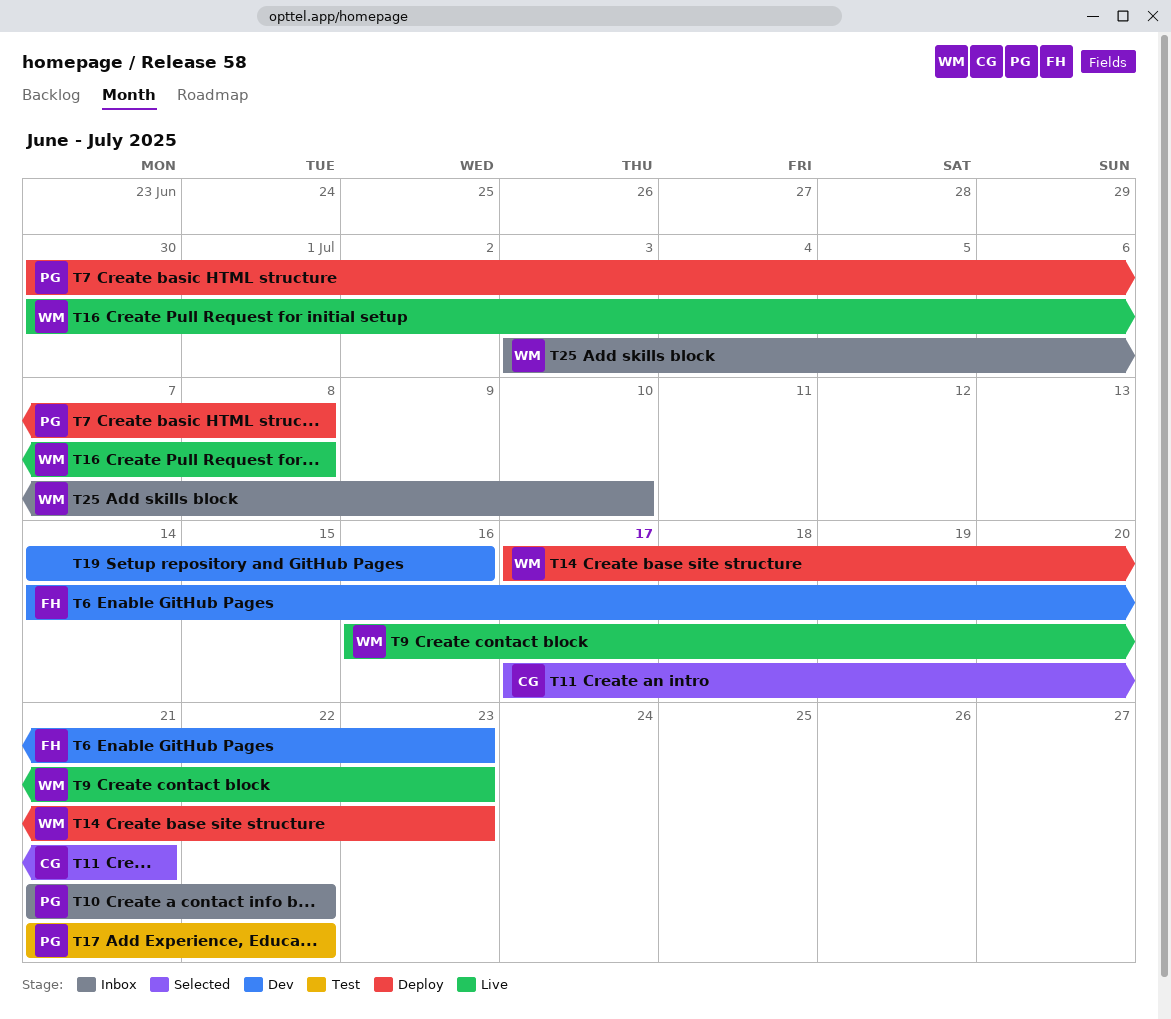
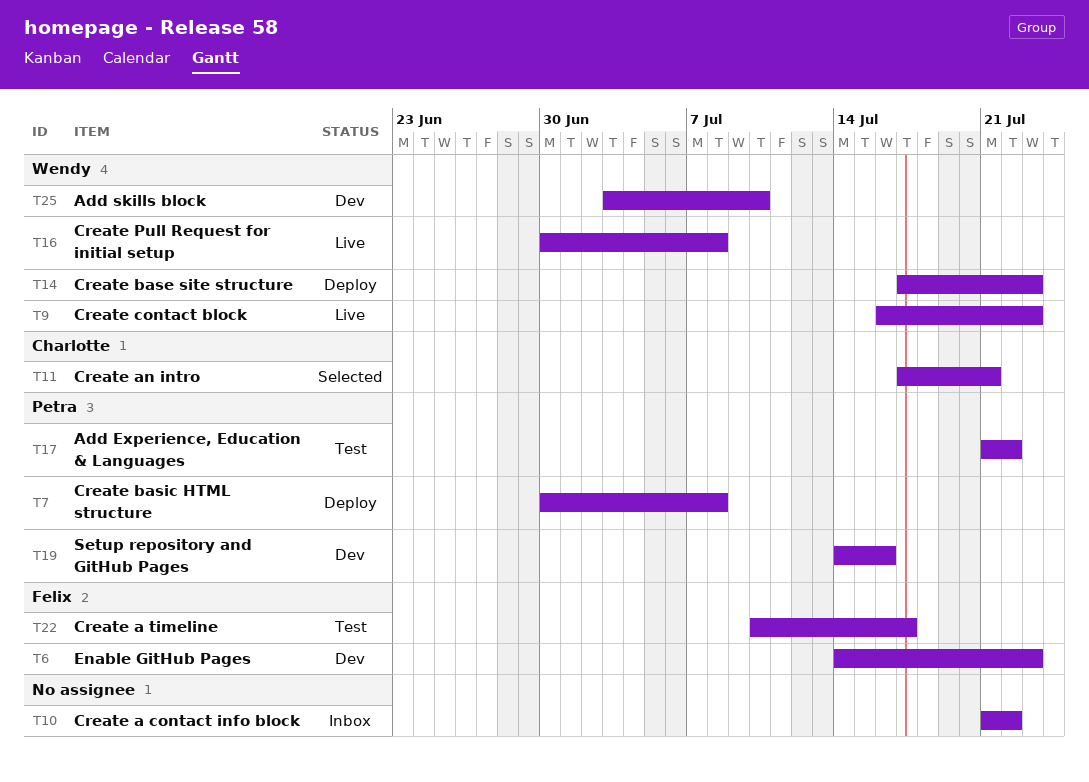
T10, owner: Petra -> none
T19, owner: none -> Petra
T22: none -> present
T25, status: Inbox -> Dev

